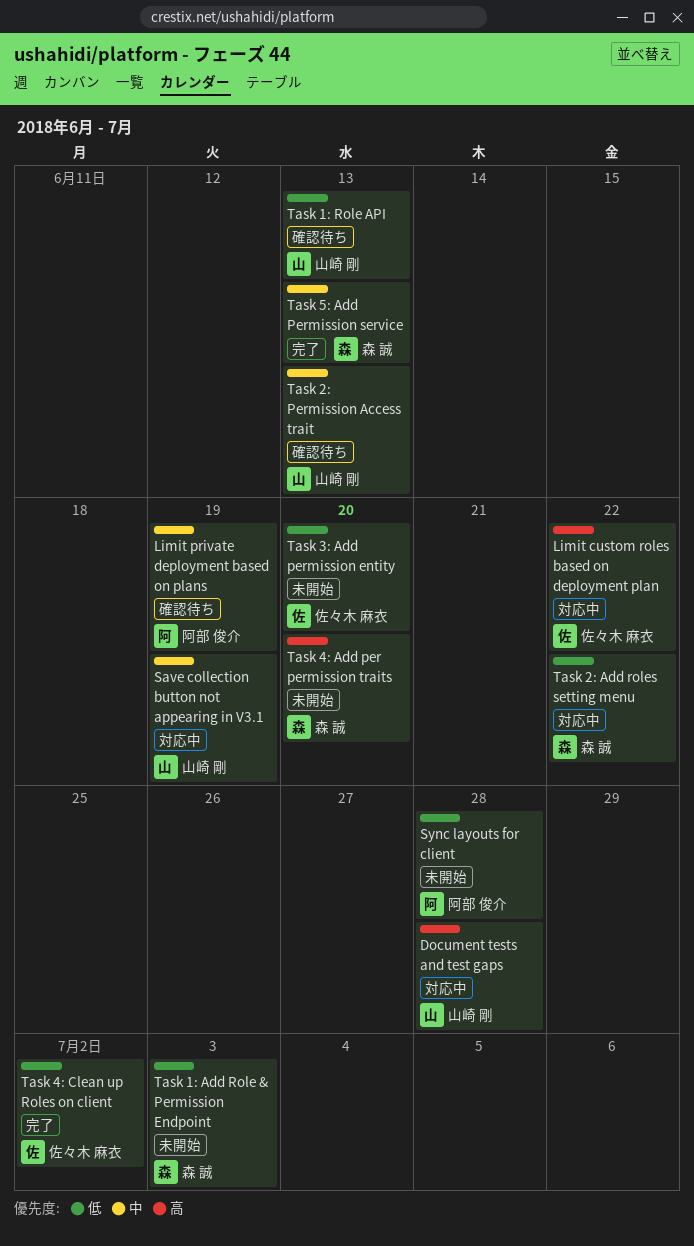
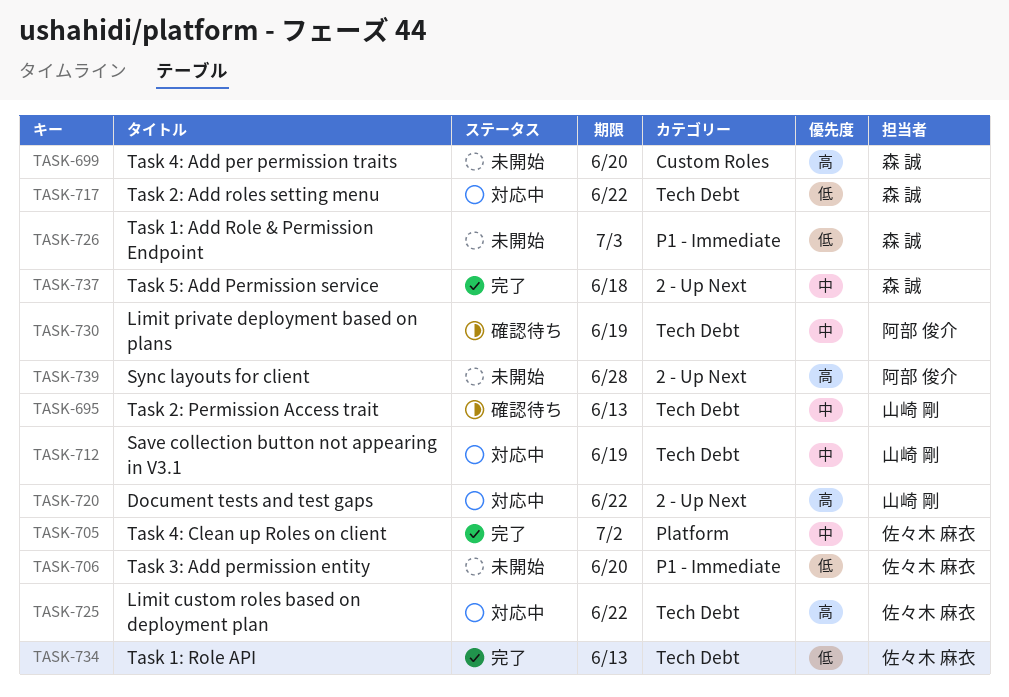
Document tests and test gaps, due: Jun 28 -> Jun 22
Sync layouts for client, priority: 低 -> 高
Task 1: Role API, status: 確認待ち -> 完了
Task 1: Role API, owner: 山崎 剛 -> 佐々木 麻衣
Task 4: Clean up Roles on client, priority: 低 -> 中
Task 5: Add Permission service, due: Jun 13 -> Jun 18

